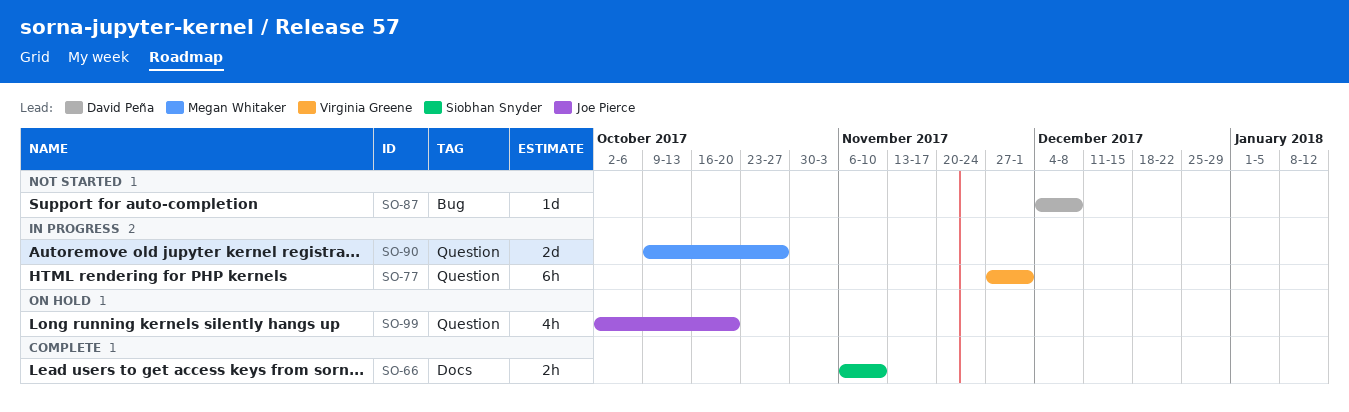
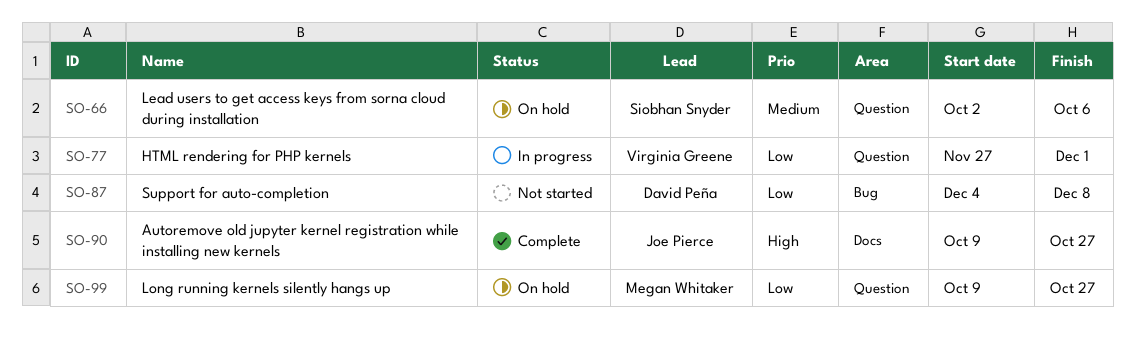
SO-66, status: Complete -> On hold
SO-66, label: Docs -> Question
SO-66, start: Nov 6 -> Oct 2
SO-66, due: Nov 10 -> Oct 6
SO-90, status: In progress -> Complete
SO-90, owner: Megan Whitaker -> Joe Pierce
SO-90, label: Question -> Docs
SO-99, owner: Joe Pierce -> Megan Whitaker
SO-99, start: Oct 2 -> Oct 9
SO-99, due: Oct 20 -> Oct 27

